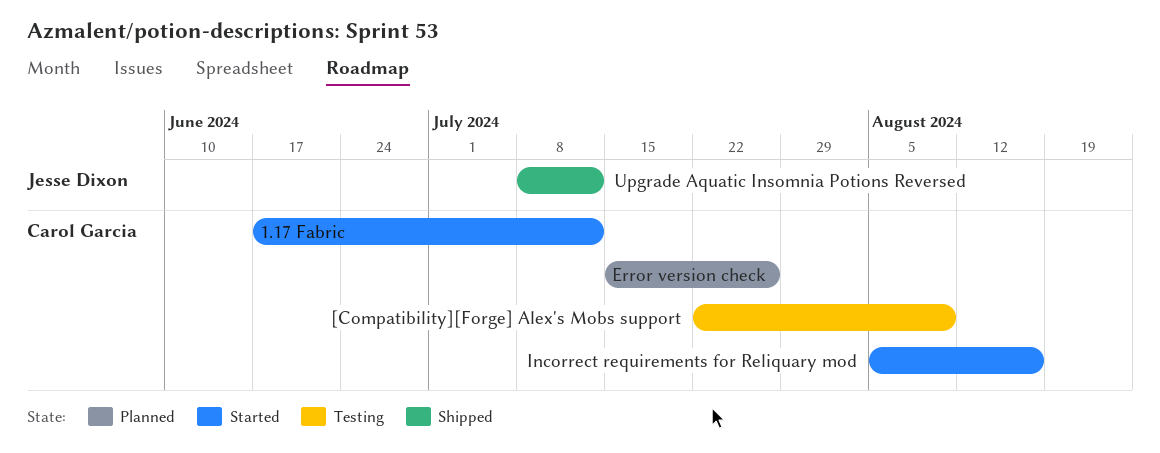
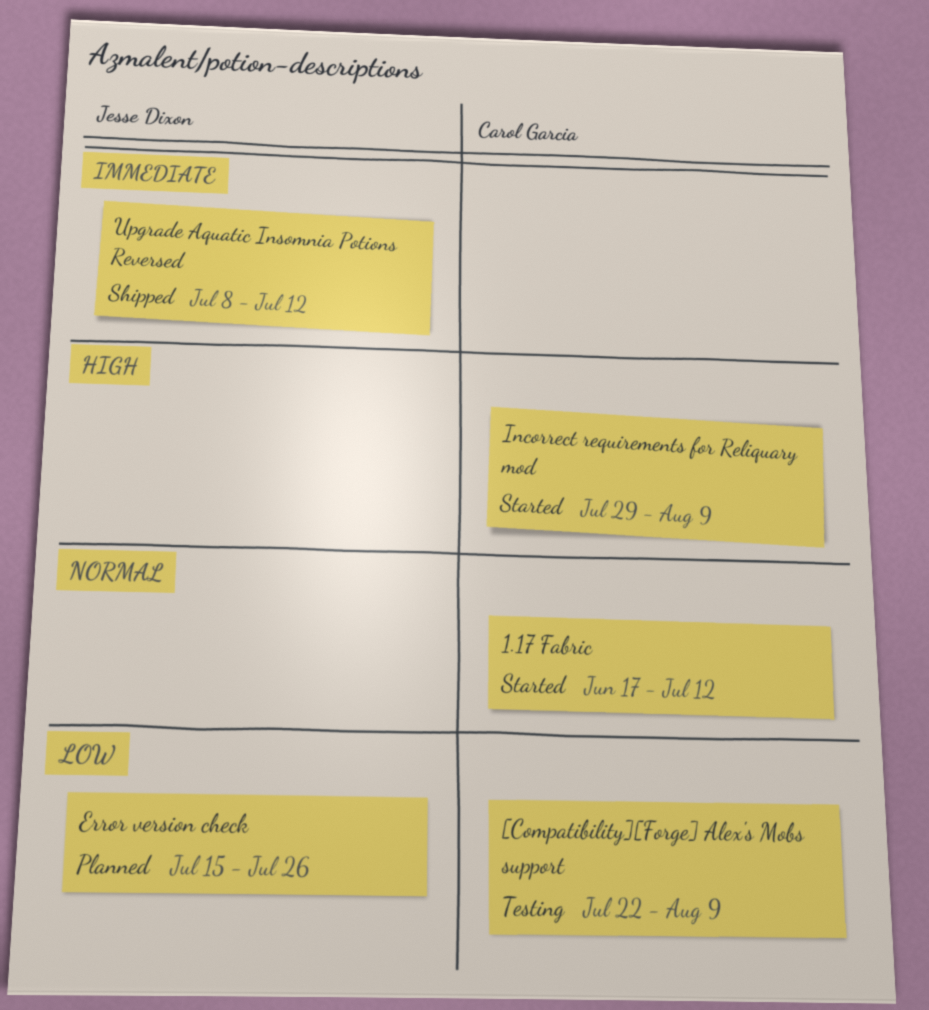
Error version check, owner: Carol Garcia -> Jesse Dixon
Incorrect requirements for Reliquary mod, start: Aug 5 -> Jul 29
Incorrect requirements for Reliquary mod, due: Aug 16 -> Aug 9

